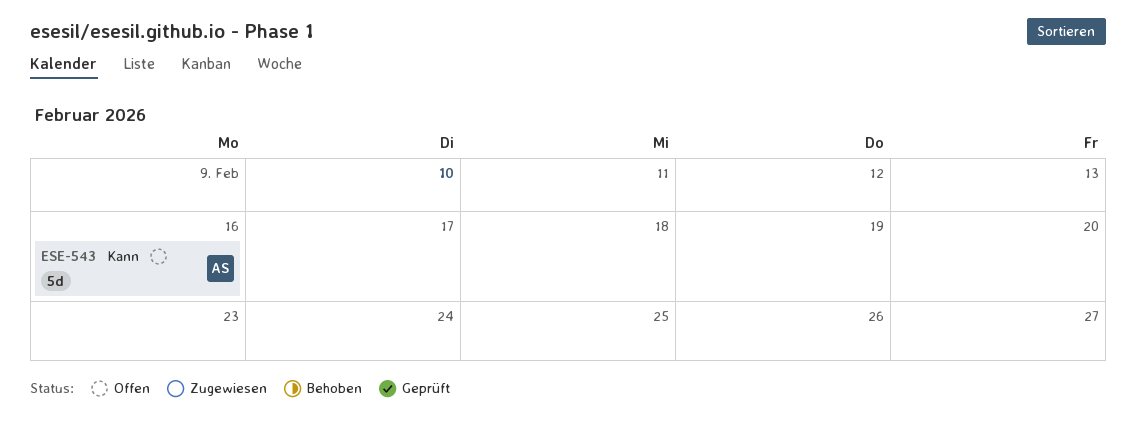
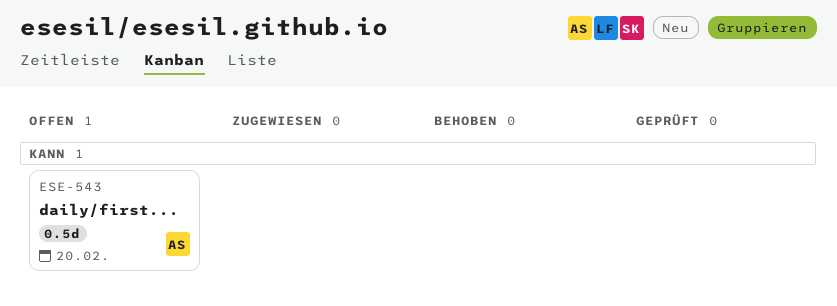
ESE-543, estimate: 5d -> 0.5d
ESE-543, due: Feb 16 -> Feb 20

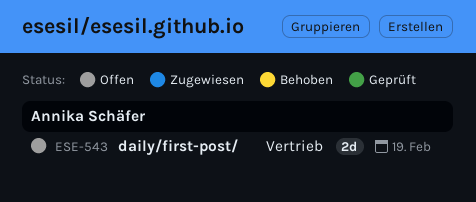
ESE-543, estimate: 0.5d -> 2d
ESE-543, due: Feb 20 -> Feb 19

